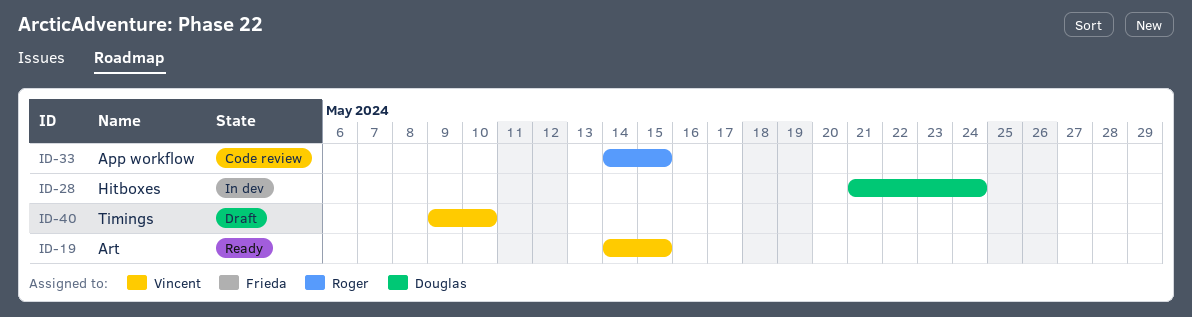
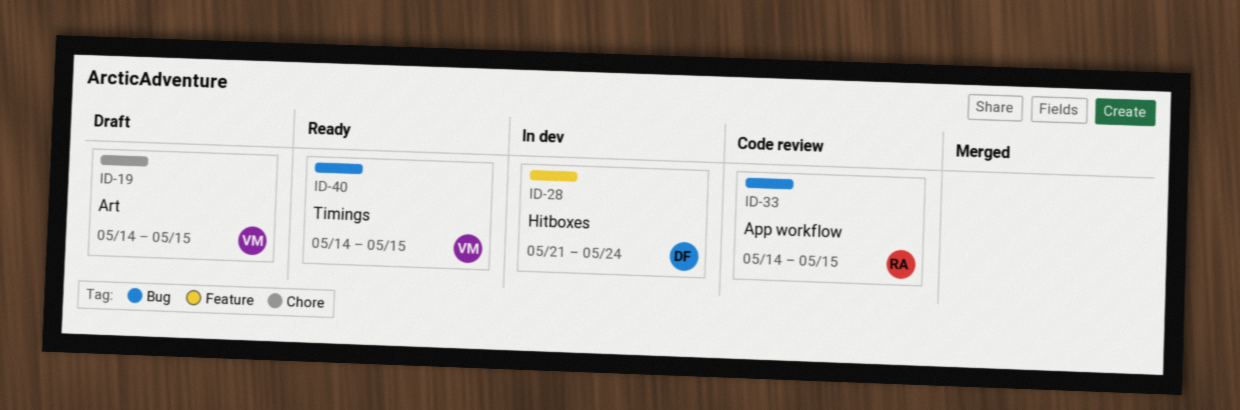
ID-19, status: Ready -> Draft
ID-40, status: Draft -> Ready
ID-40, start: May 9 -> May 14
ID-40, due: May 10 -> May 15

